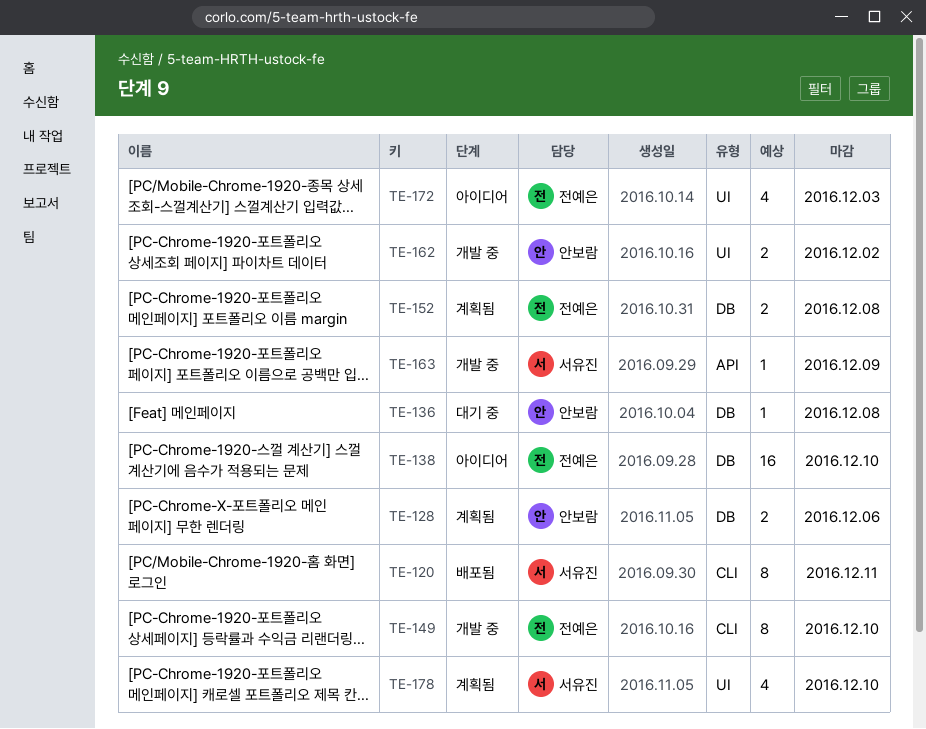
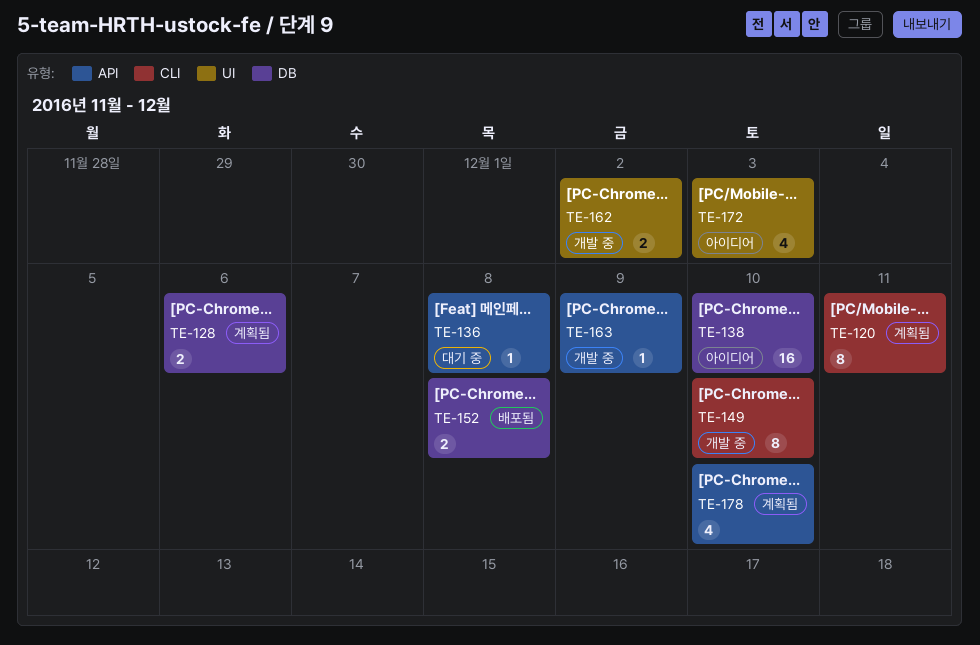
TE-120, status: 배포됨 -> 계획됨
TE-136, label: DB -> API
TE-152, status: 계획됨 -> 배포됨
TE-178, label: UI -> API

